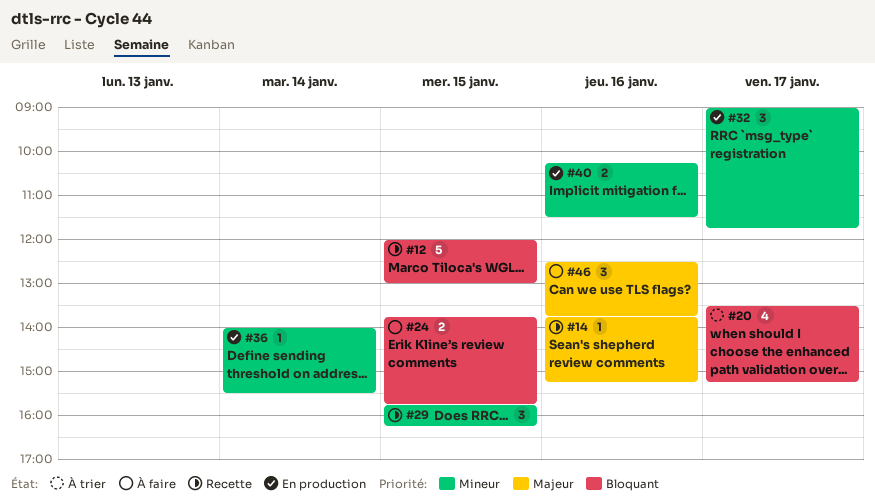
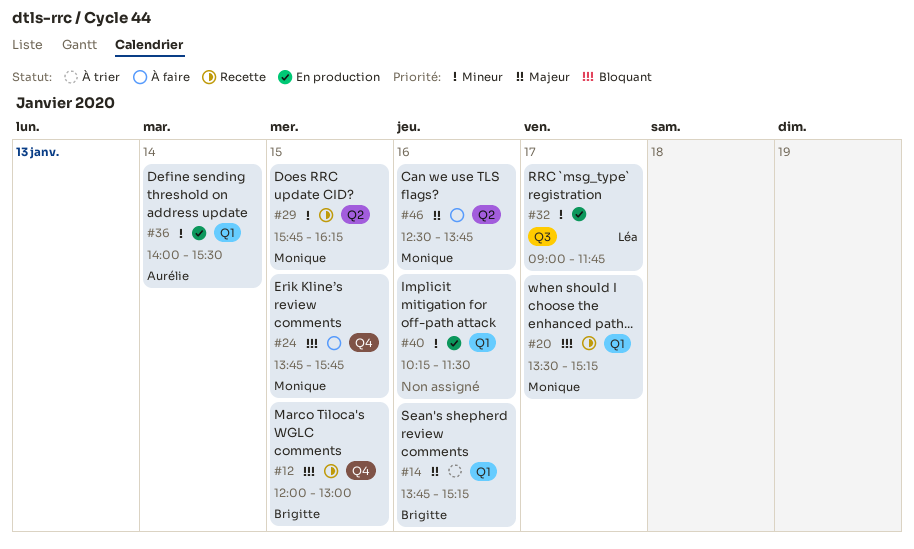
#14, status: Recette -> À trier
#20, status: À trier -> Recette

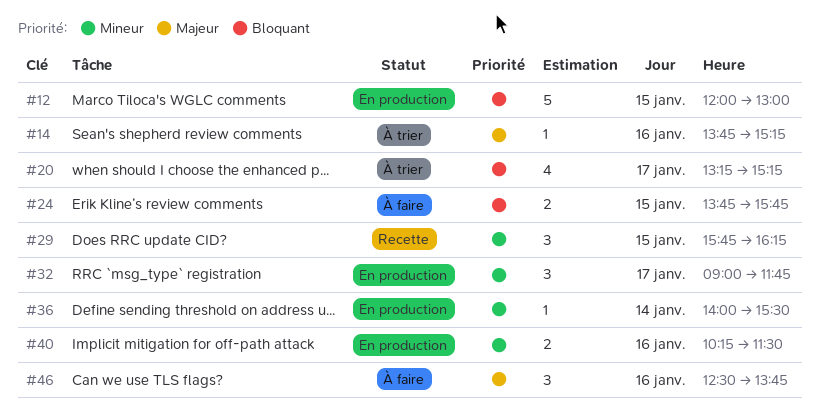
#12, status: Recette -> En production
#20, status: Recette -> À trier
#20, begins: 13:30 -> 13:15

